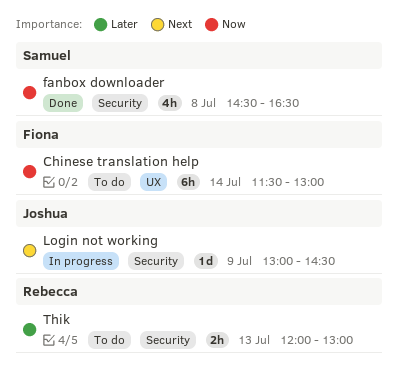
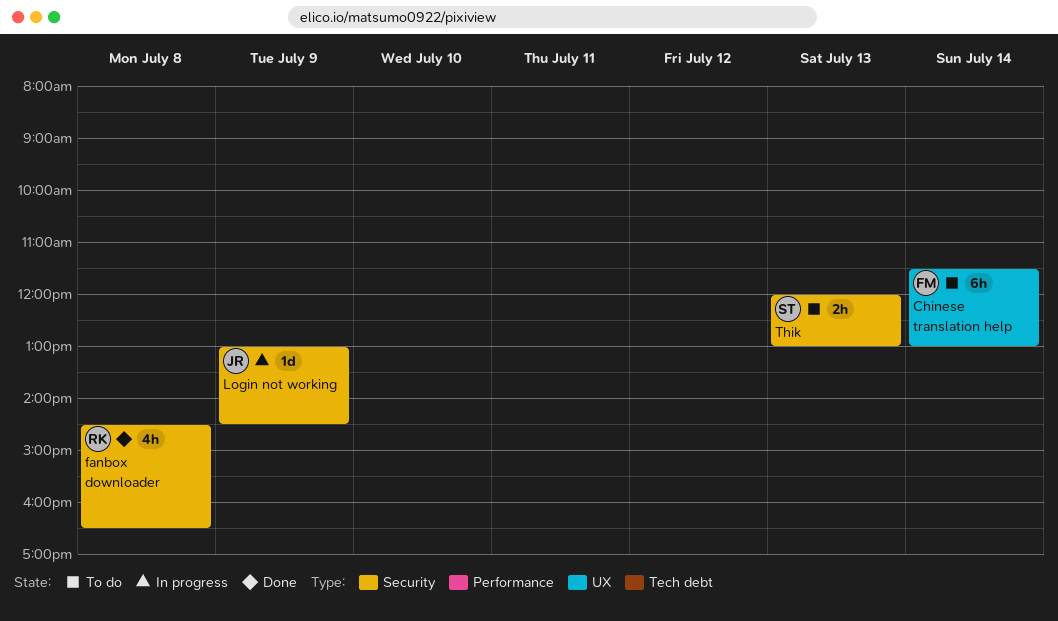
fanbox downloader, owner: Samuel -> Rebecca
Thik, owner: Rebecca -> Samuel

